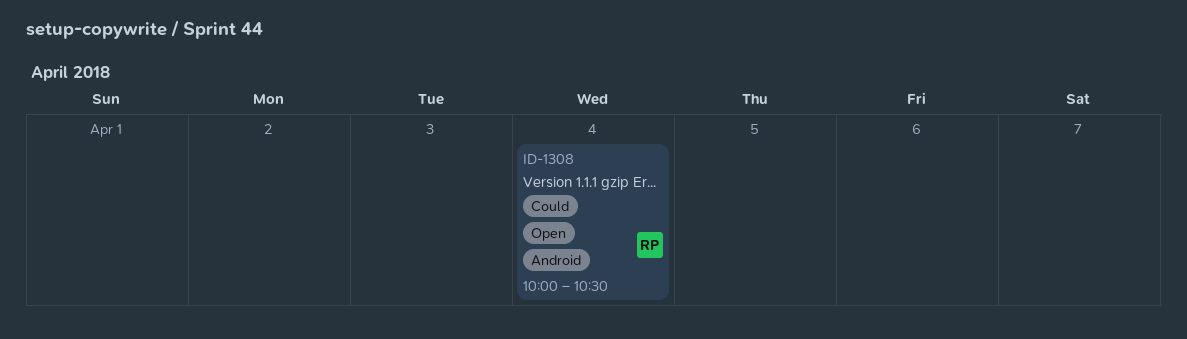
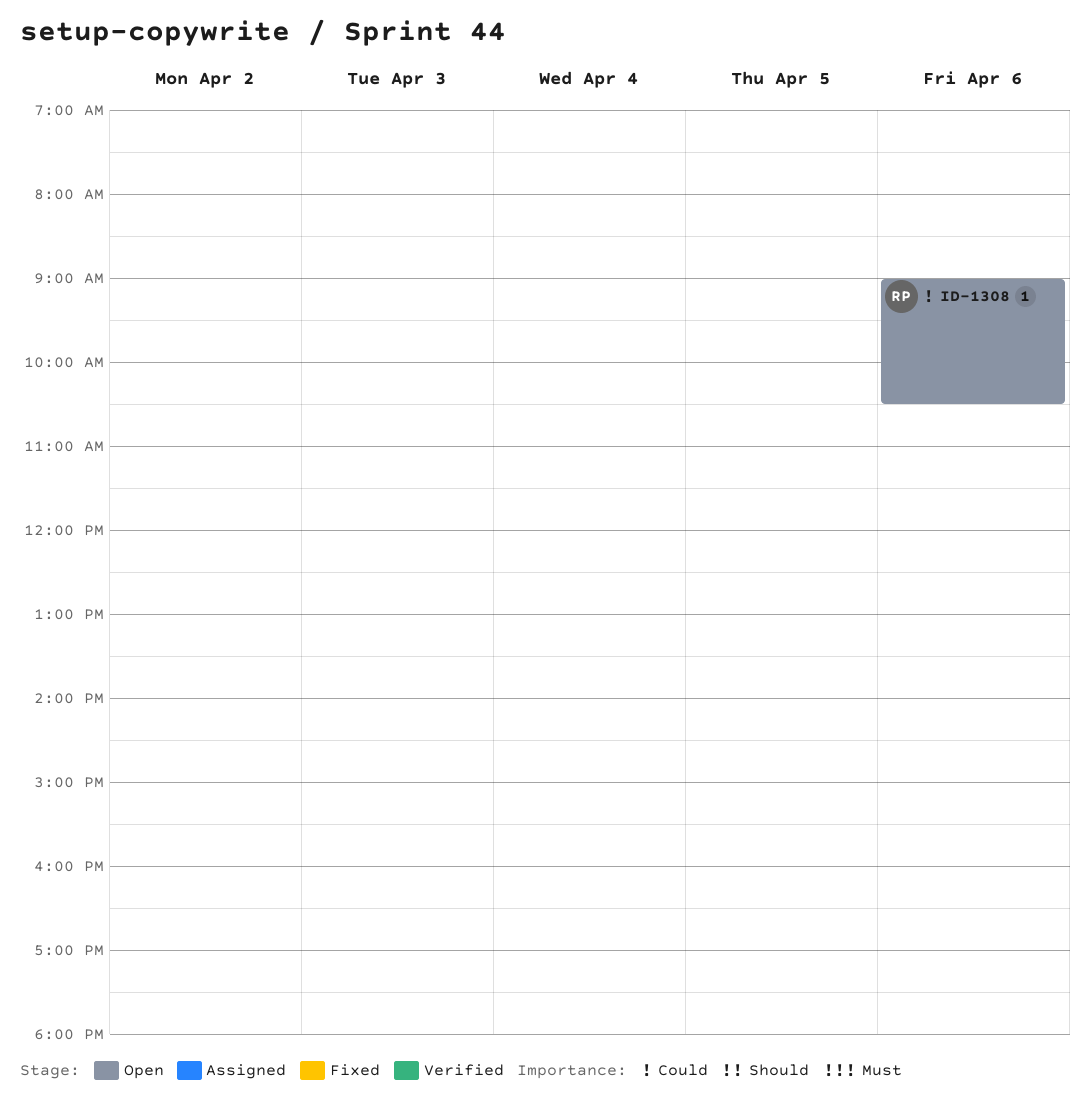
ID-1308, day: Apr 4 -> Apr 6
ID-1308, begins: 10:00 -> 09:00

